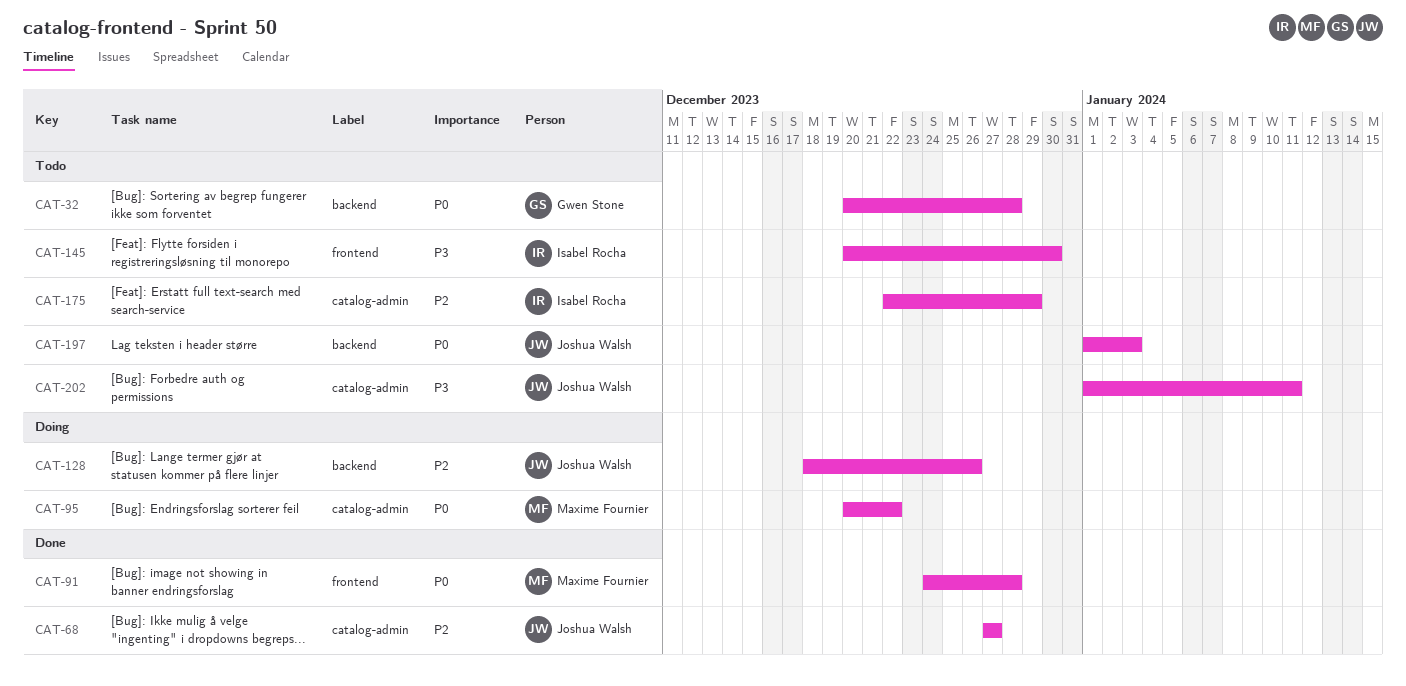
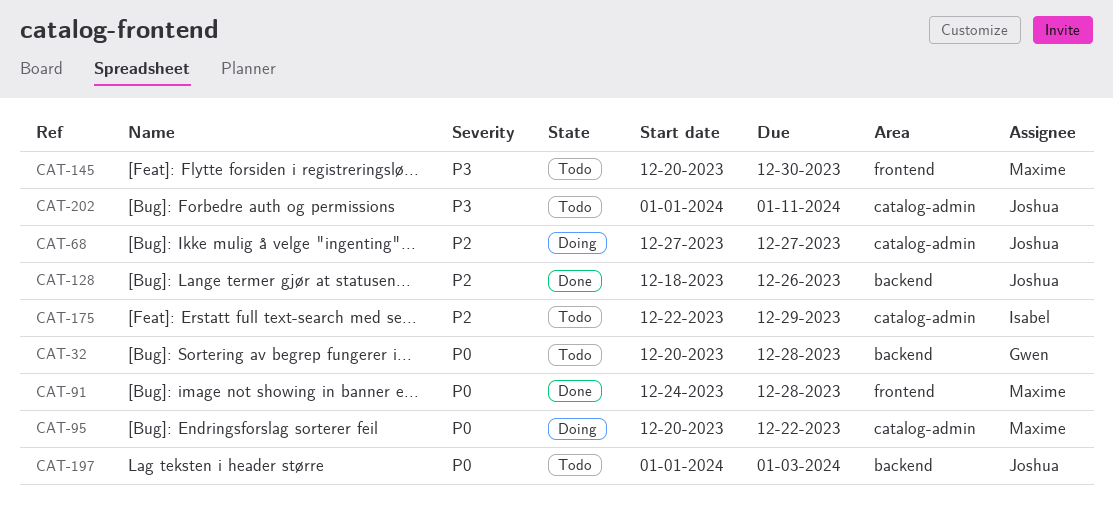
CAT-68, status: Done -> Doing
CAT-128, status: Doing -> Done
CAT-145, owner: Isabel Rocha -> Maxime Fournier

